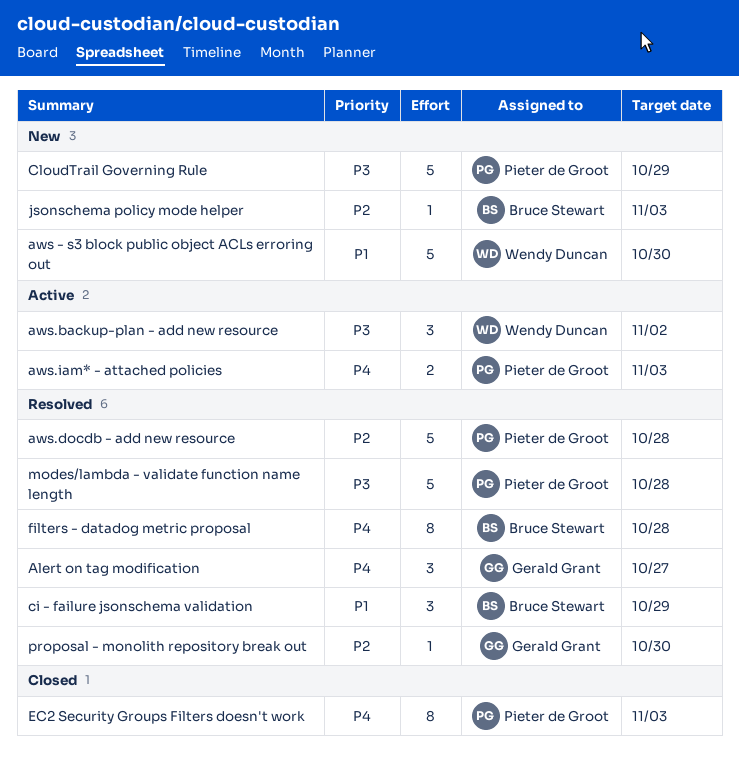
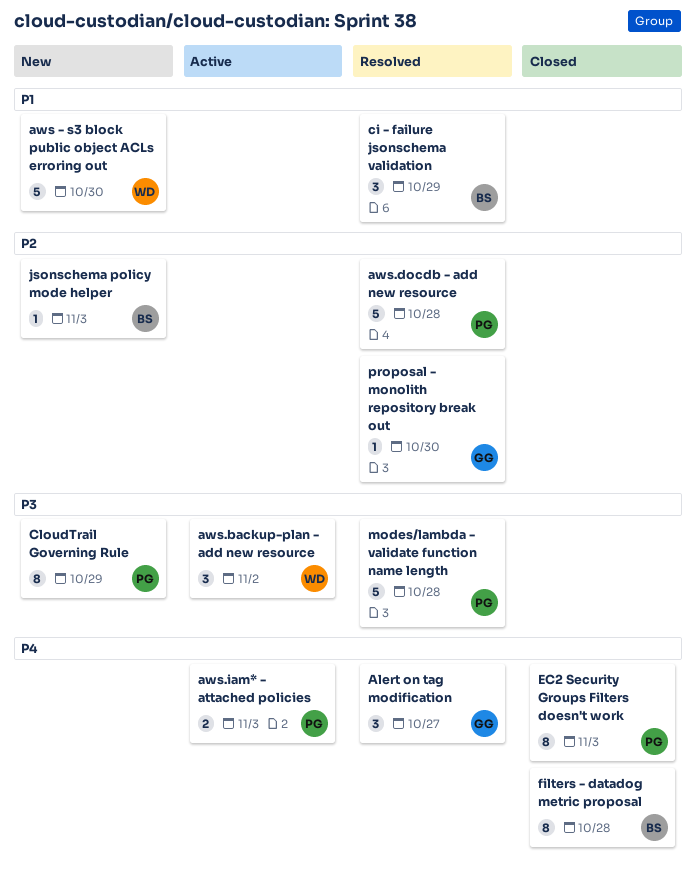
CloudTrail Governing Rule, estimate: 5 -> 8
filters - datadog metric proposal, status: Resolved -> Closed

